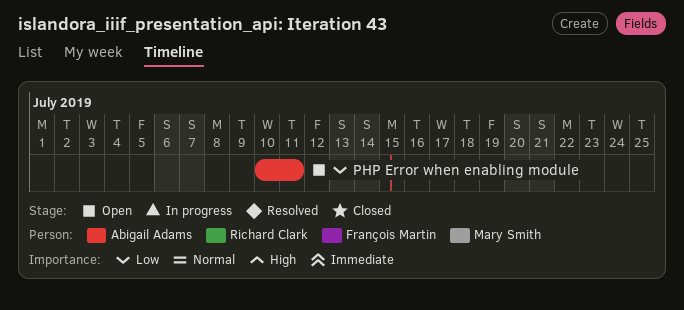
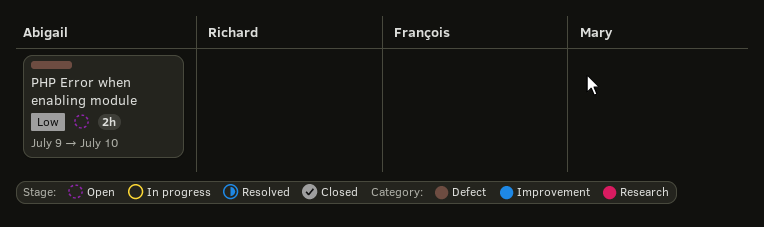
PHP Error when enabling module, start: Jul 10 -> Jul 9
PHP Error when enabling module, due: Jul 11 -> Jul 10

